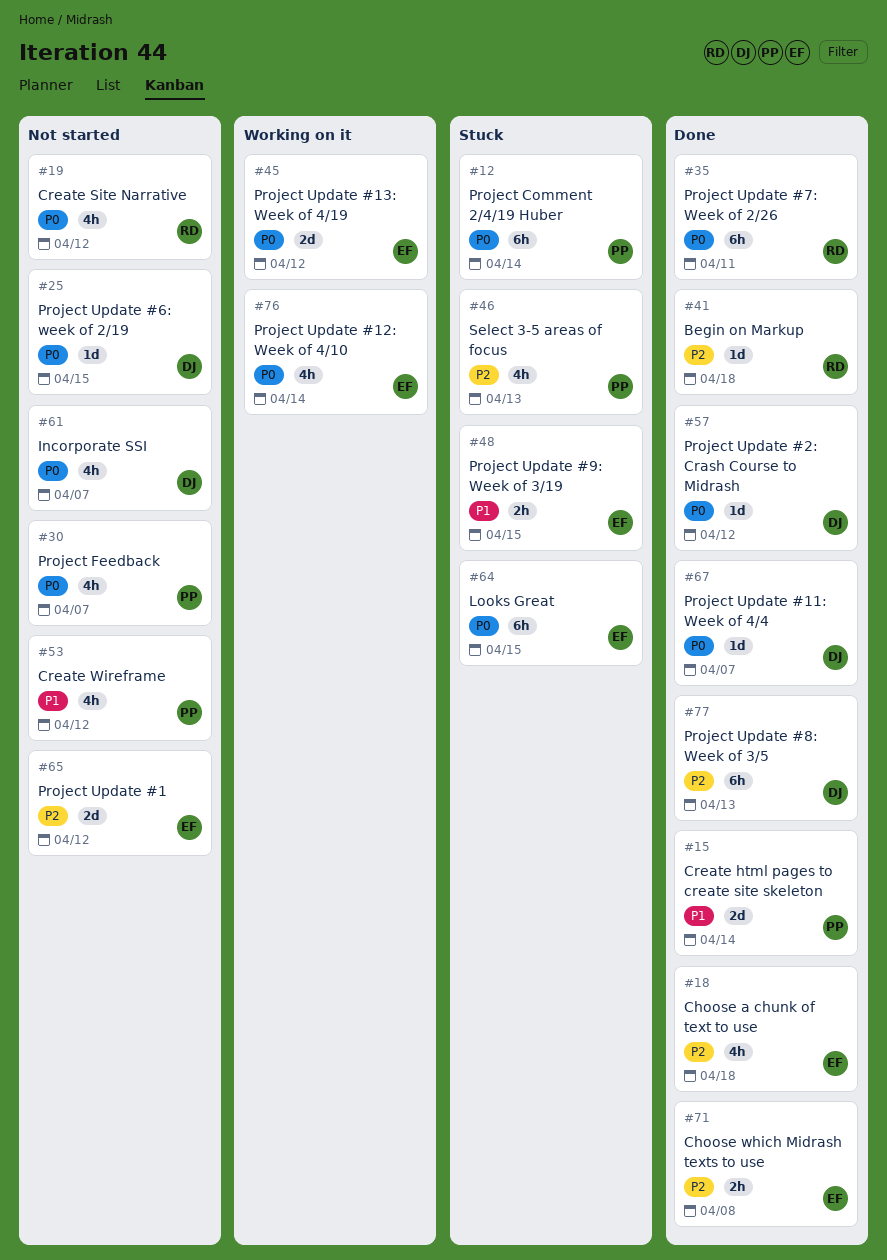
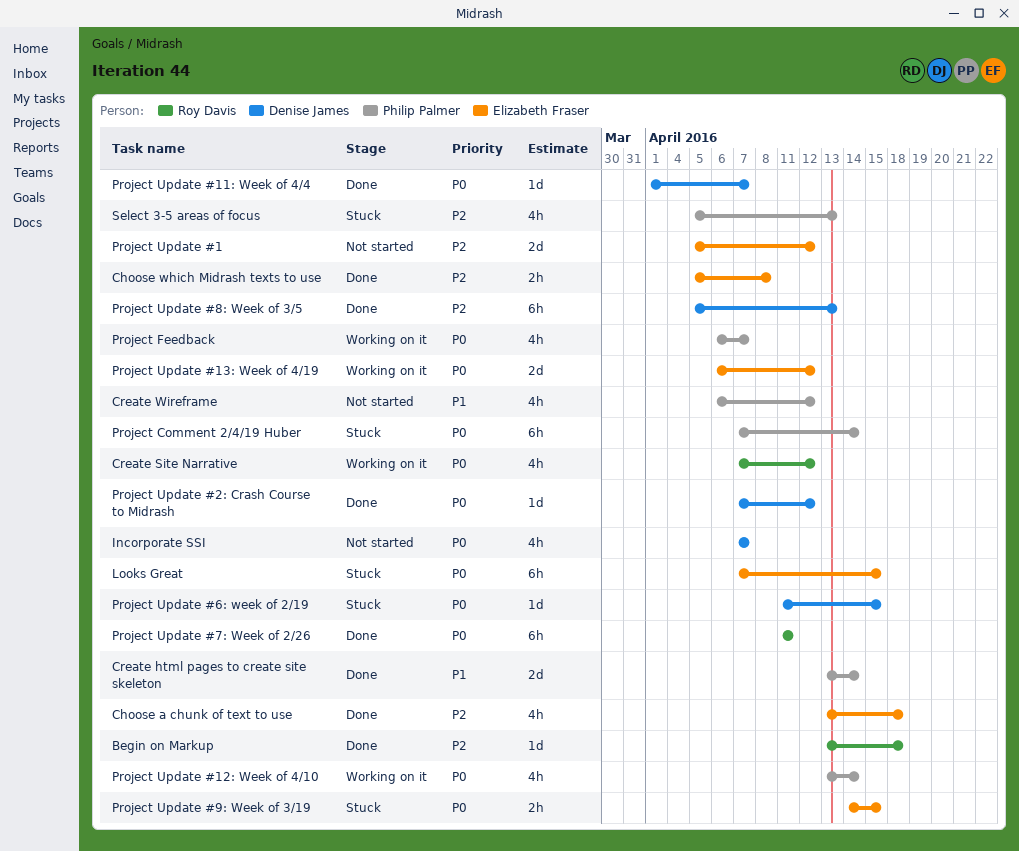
Create Site Narrative, status: Not started -> Working on it
Project Feedback, status: Not started -> Working on it
Project Update #12: Week of 4/10, owner: Elizabeth Fraser -> Philip Palmer
Project Update #6: week of 2/19, status: Not started -> Stuck
Project Update #9: Week of 3/19, priority: P1 -> P0

